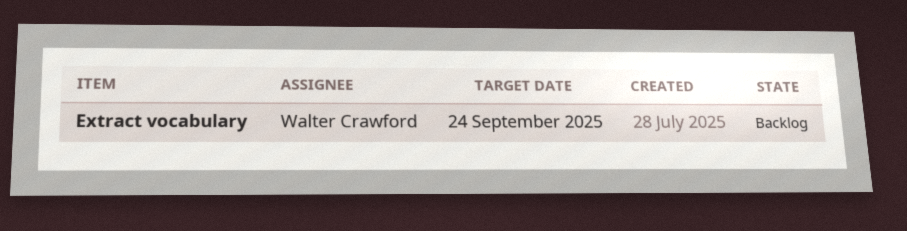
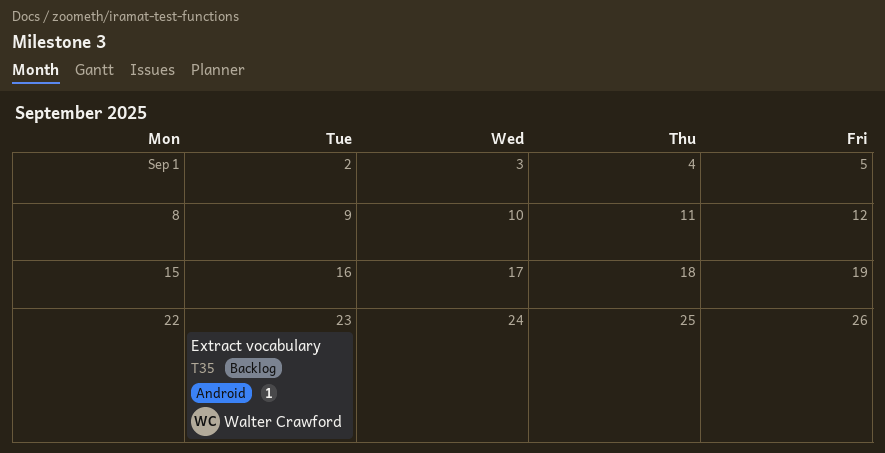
Extract vocabulary, due: Sep 24 -> Sep 23

